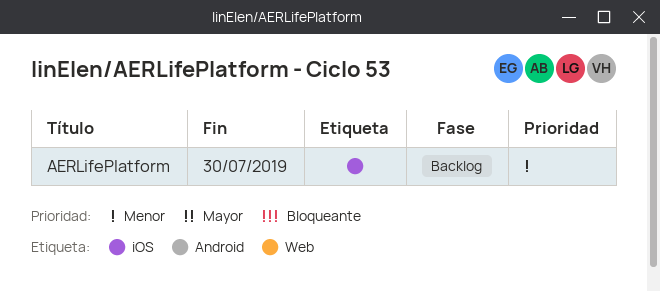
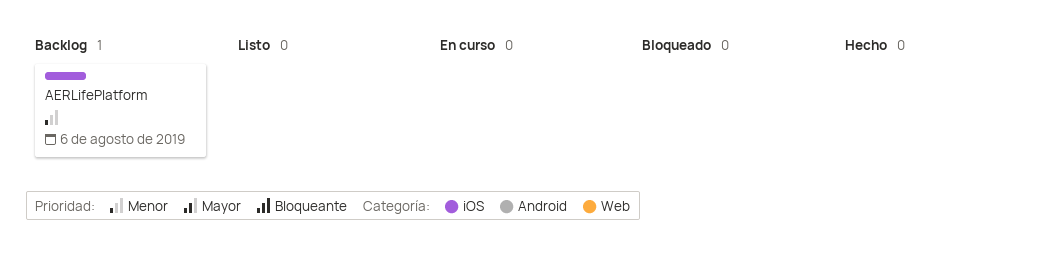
AERLifePlatform, due: Jul 30 -> Aug 6

